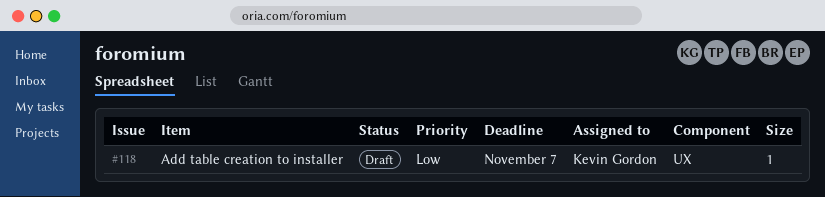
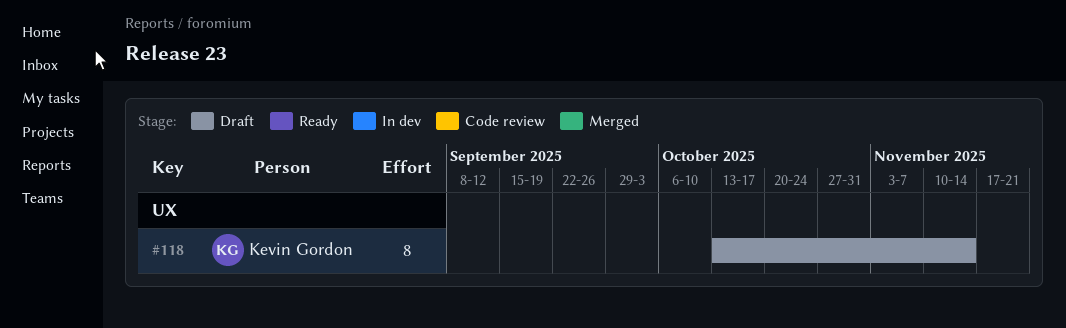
#118, estimate: 1 -> 8
#118, due: Nov 7 -> Nov 14

